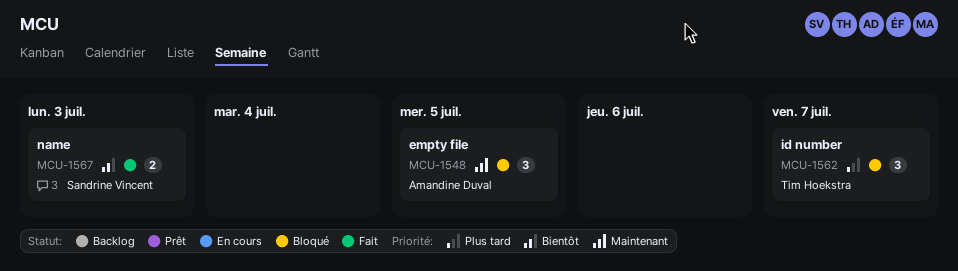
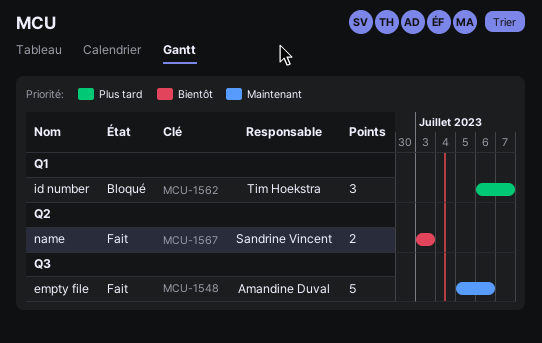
MCU-1548, status: Bloqué -> Fait
MCU-1548, estimate: 3 -> 5
MCU-1548, due: Jul 5 -> Jul 6

